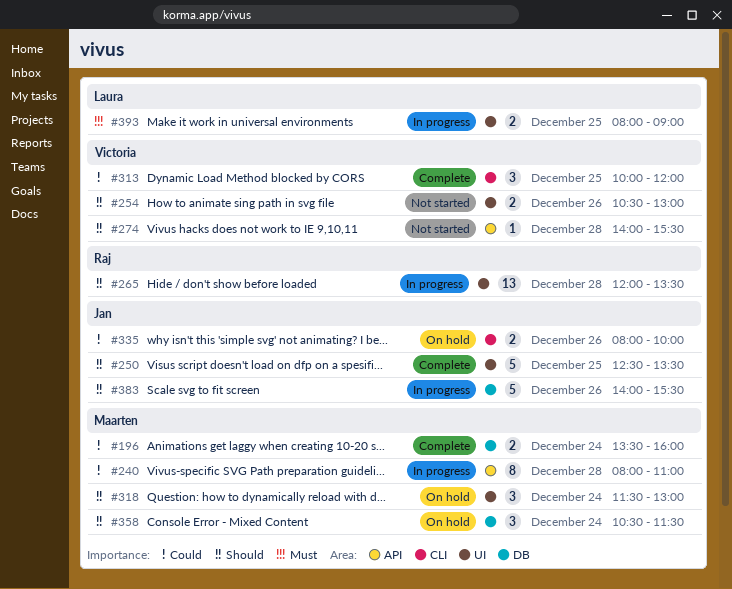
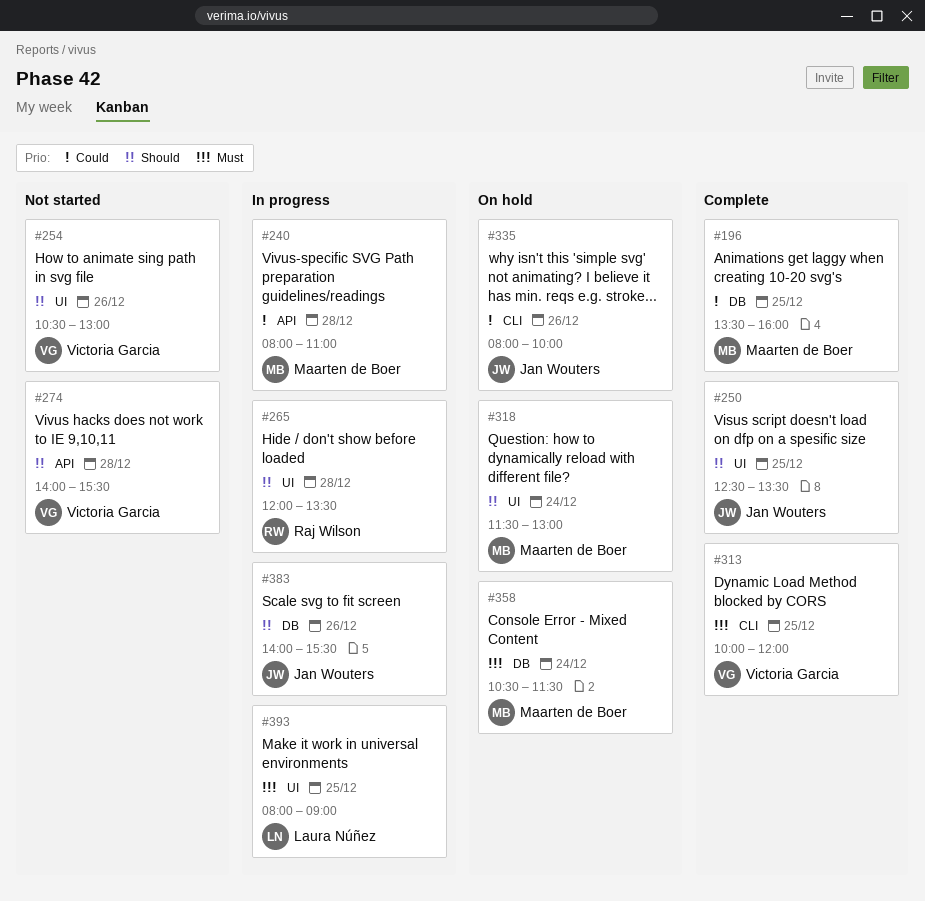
#196, day: Dec 24 -> Dec 25
#313, priority: Could -> Must
#358, priority: Should -> Must

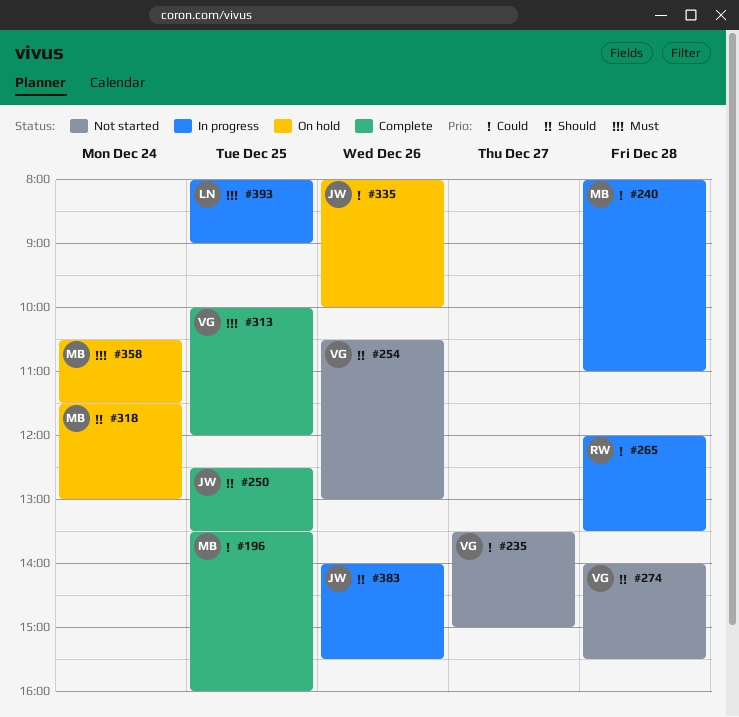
#235: none -> present
#265, priority: Should -> Could

